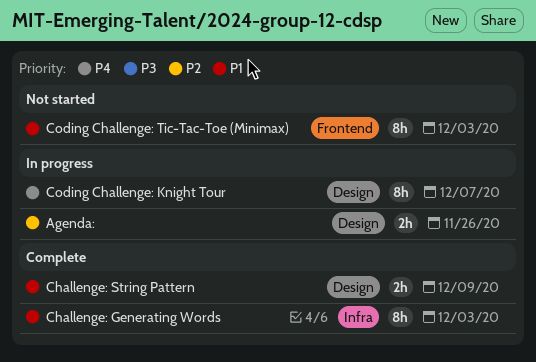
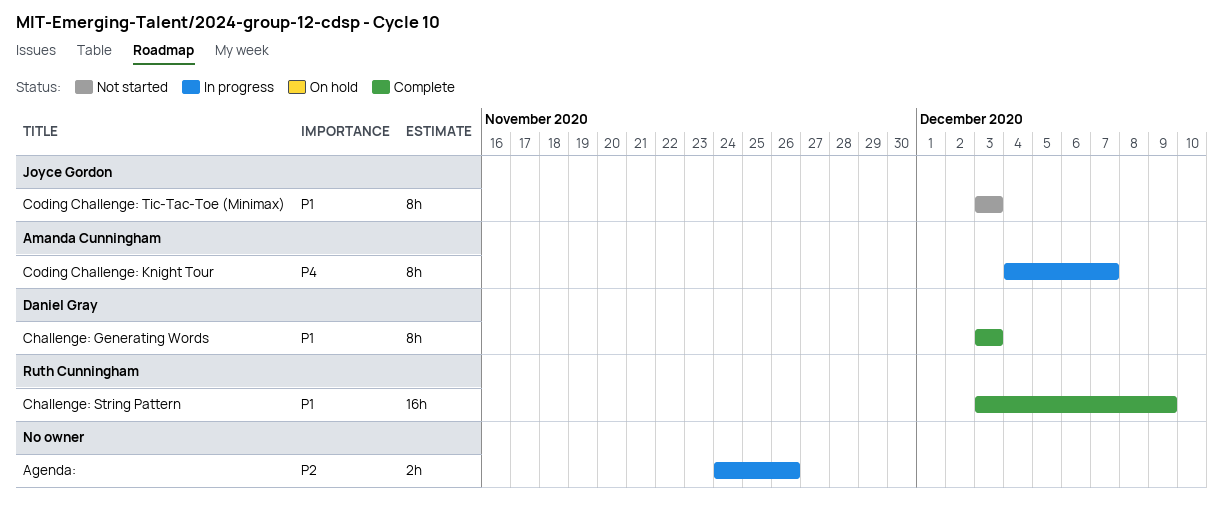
Challenge: String Pattern, estimate: 2h -> 16h

